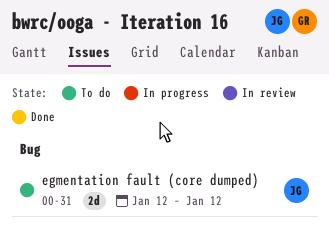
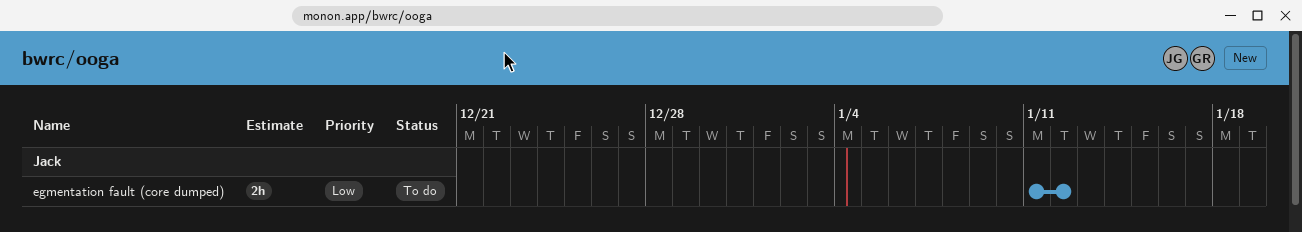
egmentation fault (core dumped), estimate: 2d -> 2h
egmentation fault (core dumped), start: Jan 12 -> Jan 11

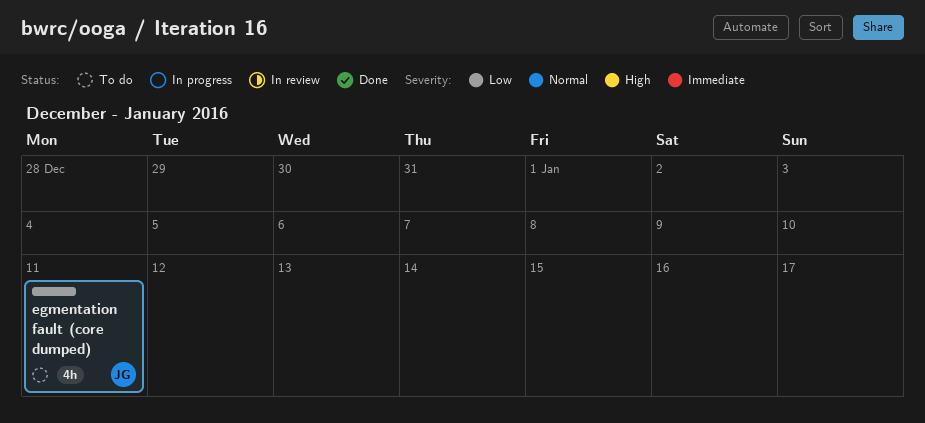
egmentation fault (core dumped), estimate: 2h -> 4h
egmentation fault (core dumped), due: Jan 12 -> Jan 11

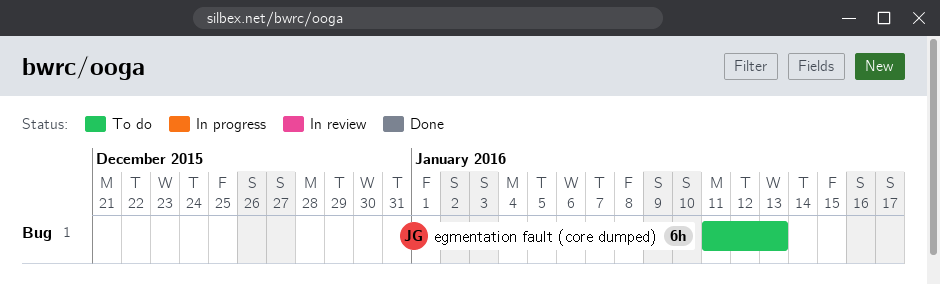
egmentation fault (core dumped), estimate: 4h -> 6h
egmentation fault (core dumped), due: Jan 11 -> Jan 13

